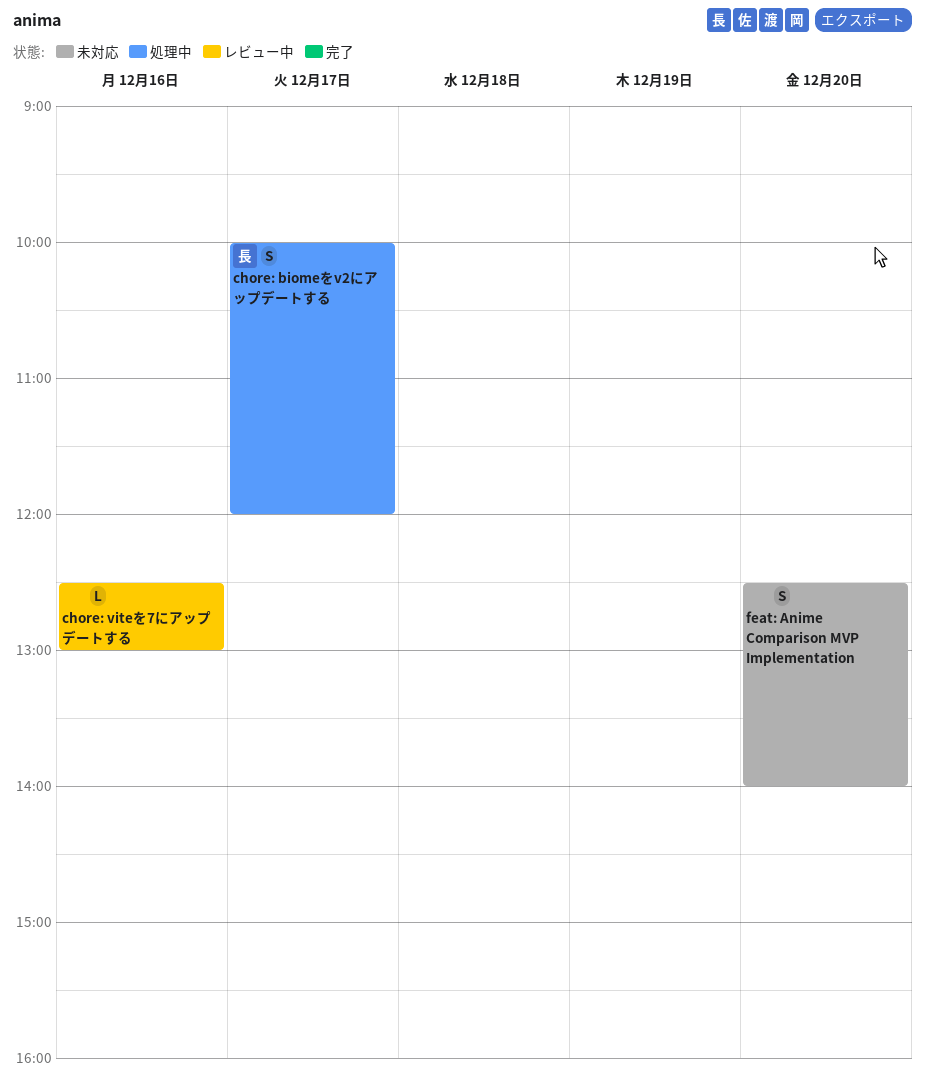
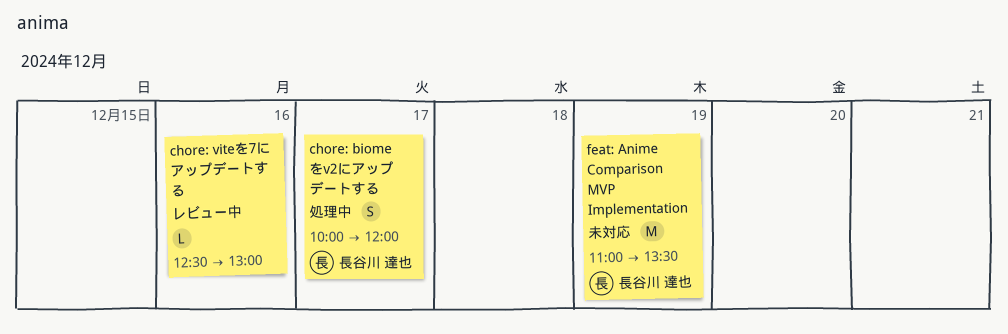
feat: Anime Comparison MVP Implementation, owner: none -> 長谷川 達也
feat: Anime Comparison MVP Implementation, estimate: S -> M
feat: Anime Comparison MVP Implementation, day: Dec 20 -> Dec 19
feat: Anime Comparison MVP Implementation, begins: 12:30 -> 11:00
feat: Anime Comparison MVP Implementation, ends: 14:00 -> 13:30

